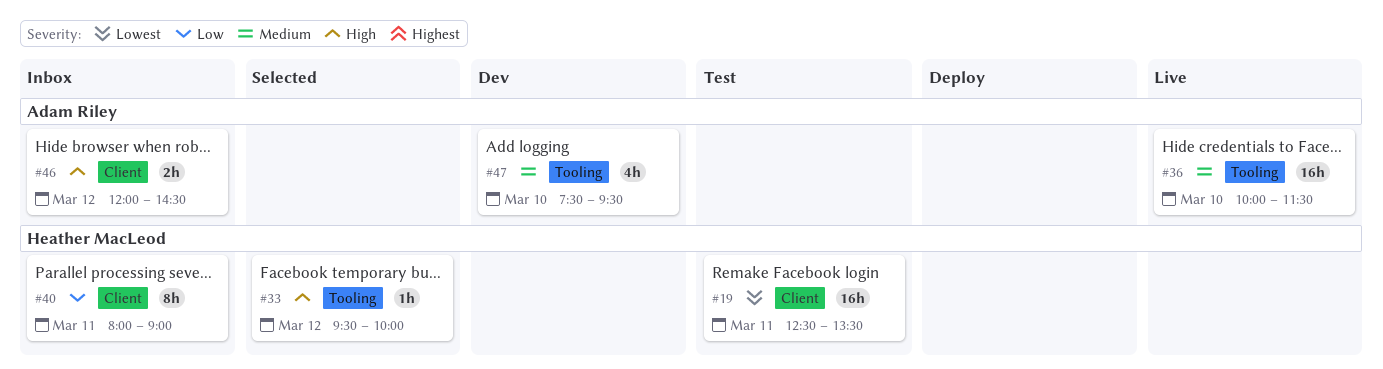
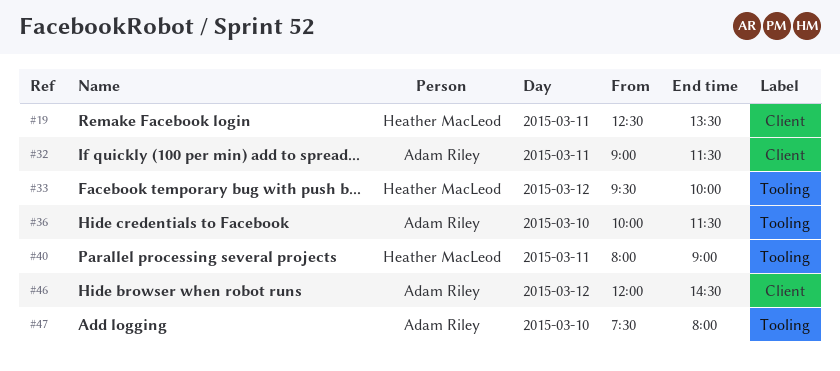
#32: none -> present
#40, label: Client -> Tooling
#47, ends: 09:30 -> 08:00

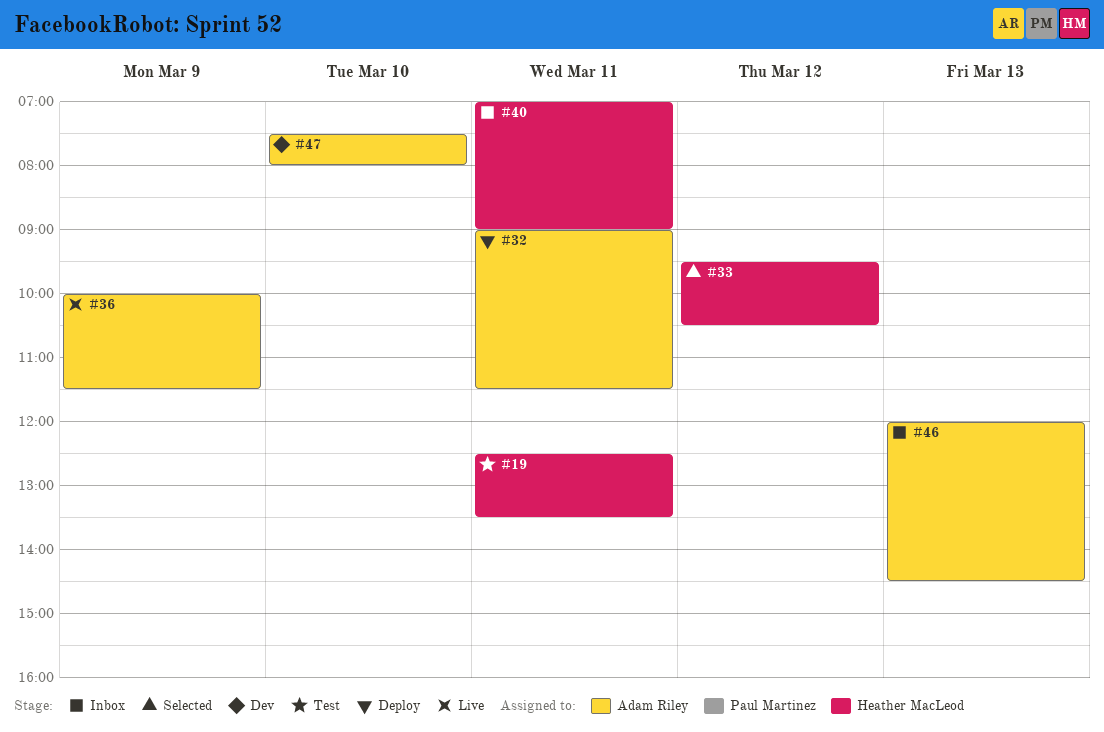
#33, ends: 10:00 -> 10:30
#36, day: Mar 10 -> Mar 9
#40, begins: 08:00 -> 07:00
#46, day: Mar 12 -> Mar 13

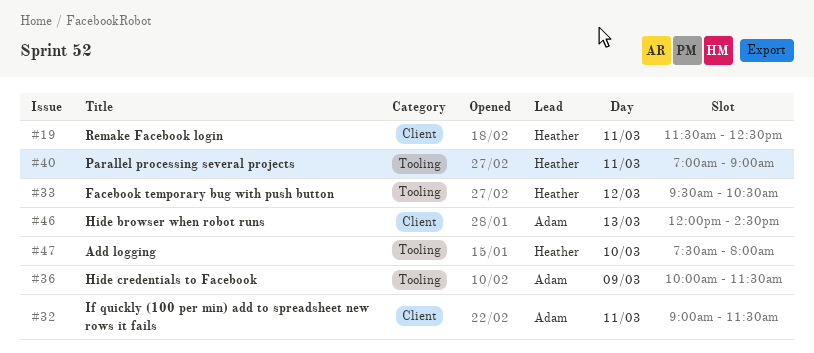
#19, begins: 12:30 -> 11:30
#19, ends: 13:30 -> 12:30
#47, owner: Adam Riley -> Heather MacLeod

